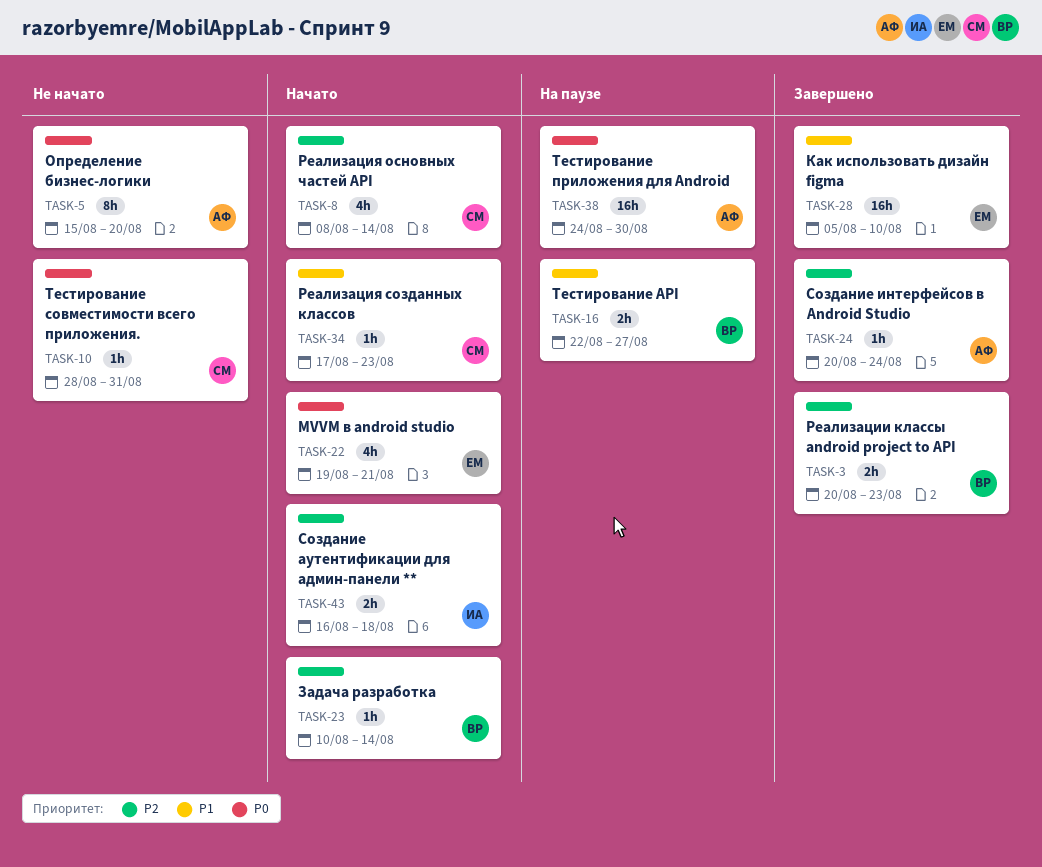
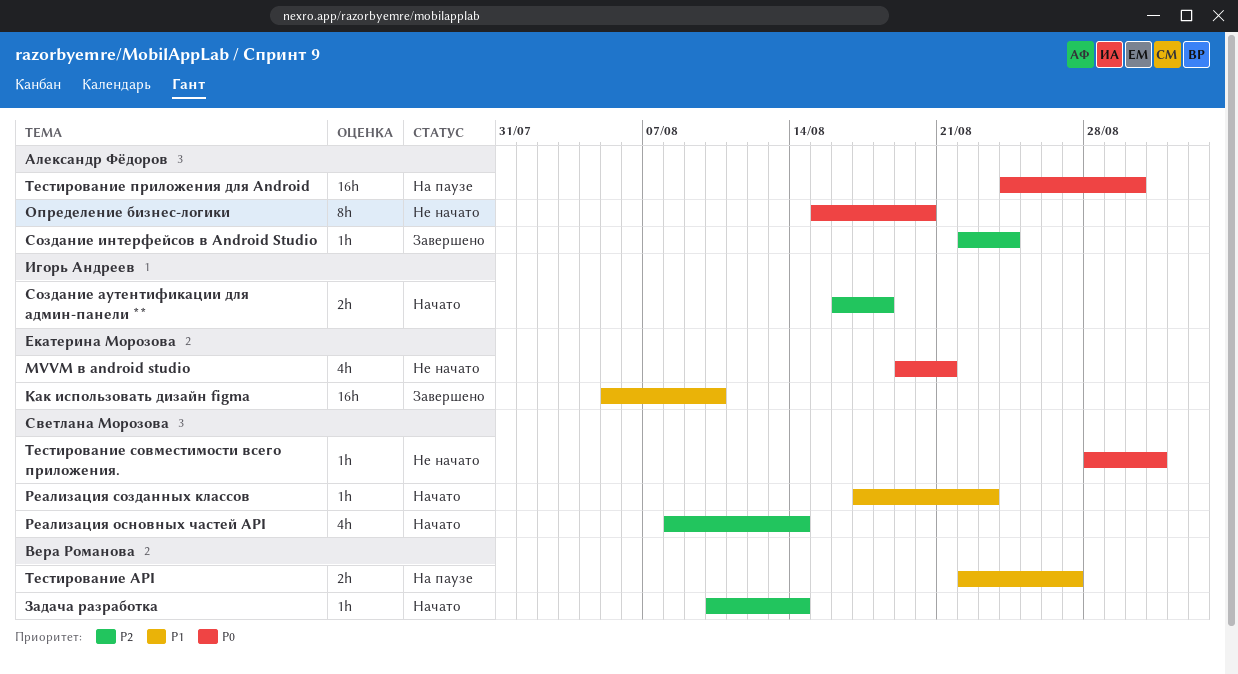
MVVM в android studio, status: Начато -> Не начато
Реализации классы android project to API: present -> none
Создание интерфейсов в Android Studio, start: Aug 20 -> Aug 22

